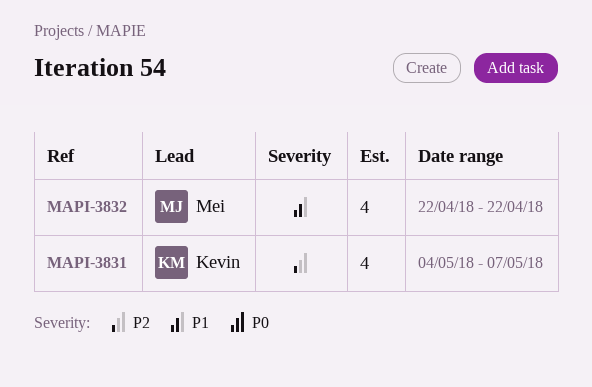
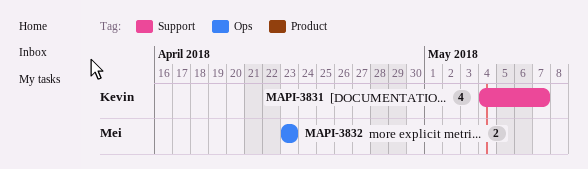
MAPI-3832, estimate: 4 -> 2
MAPI-3832, start: Apr 22 -> Apr 23
MAPI-3832, due: Apr 22 -> Apr 23

